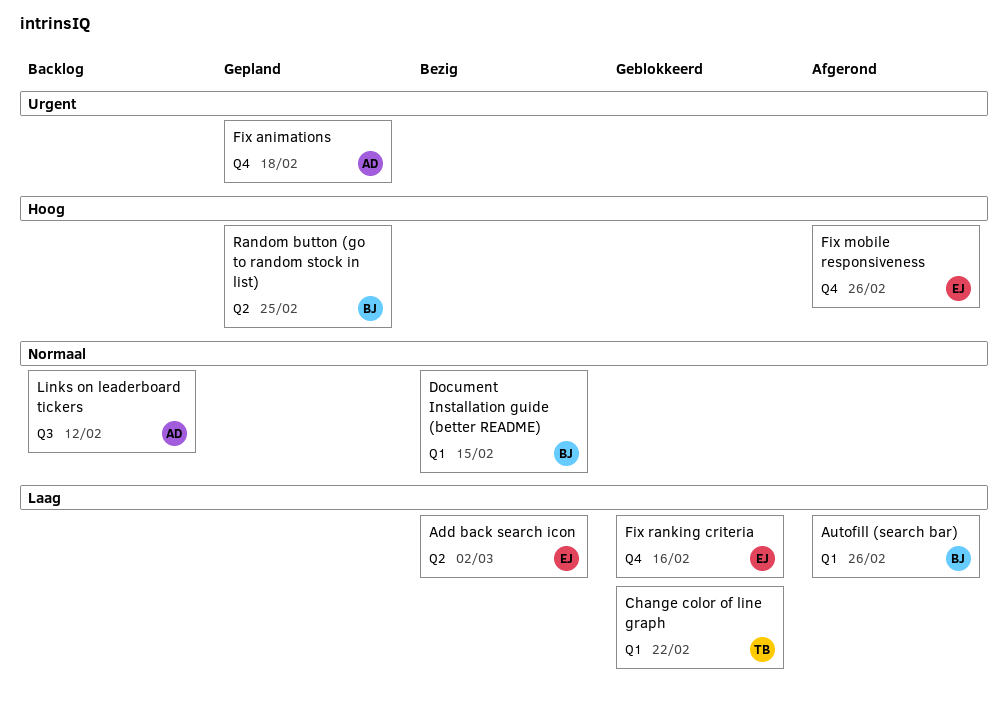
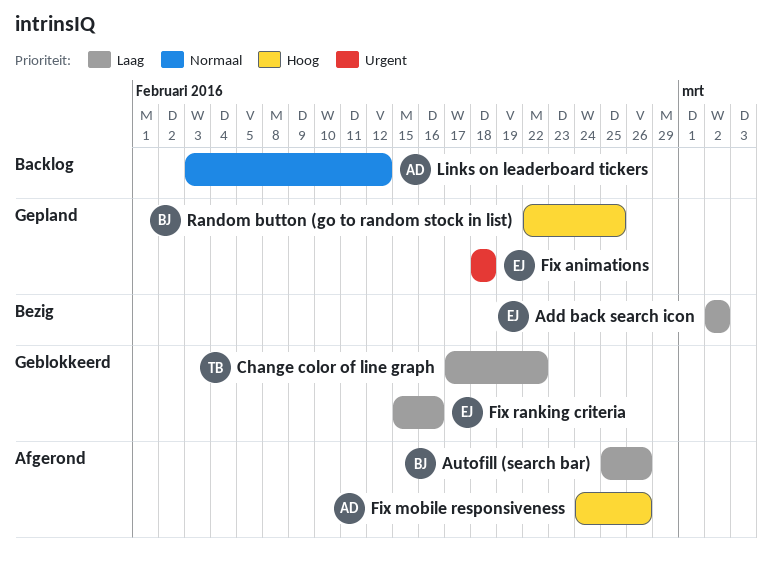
Document Installation guide (better README): present -> none
Fix animations, owner: AD -> EJ
Fix mobile responsiveness, owner: EJ -> AD

